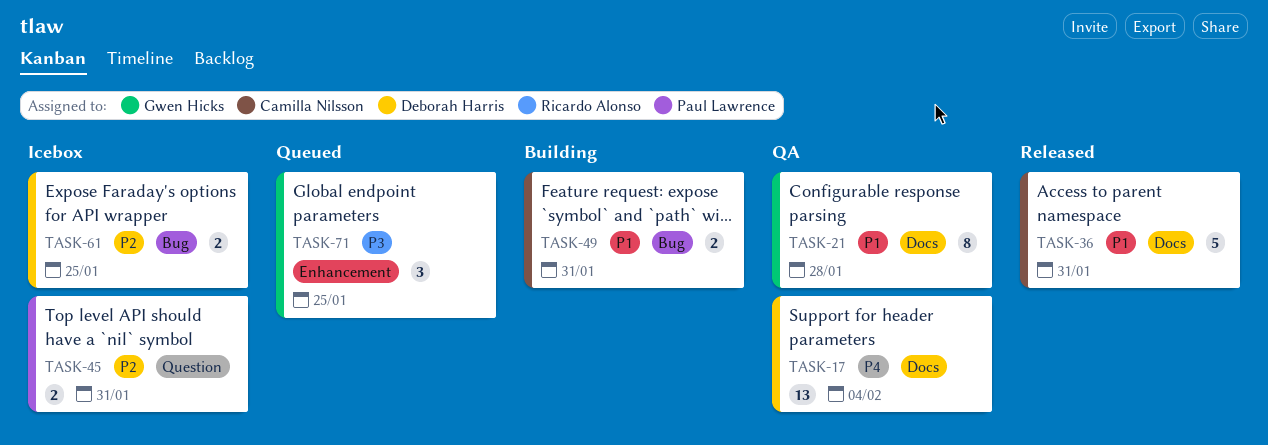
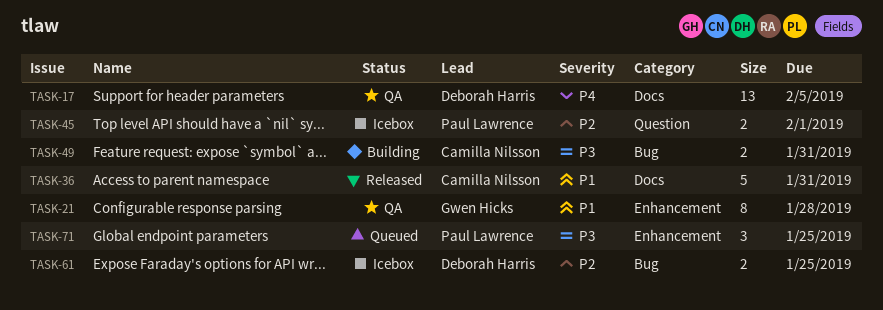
TASK-17, due: Feb 4 -> Feb 5
TASK-21, label: Docs -> Enhancement
TASK-45, due: Jan 31 -> Feb 1
TASK-49, priority: P1 -> P3
TASK-71, owner: Gwen Hicks -> Paul Lawrence

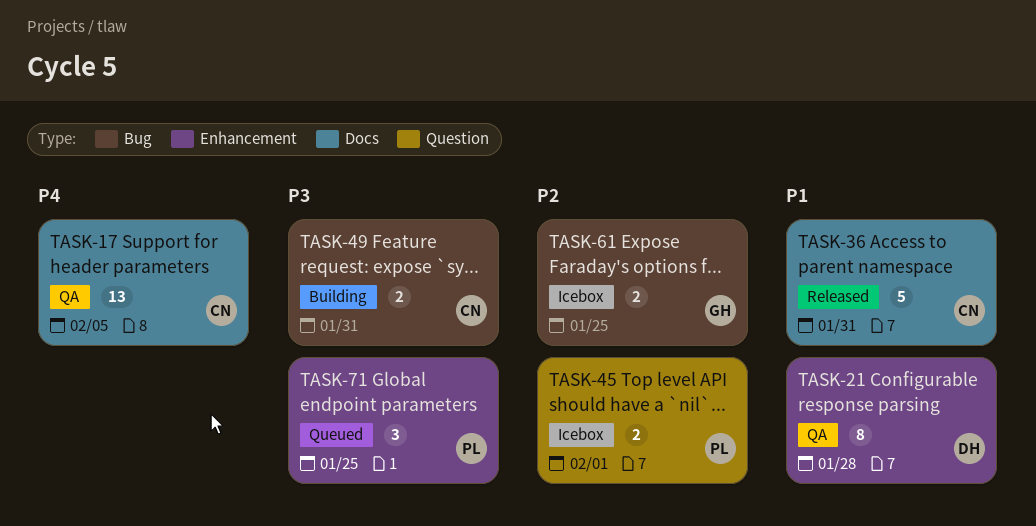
TASK-17, owner: Deborah Harris -> Camilla Nilsson
TASK-21, owner: Gwen Hicks -> Deborah Harris
TASK-61, owner: Deborah Harris -> Gwen Hicks

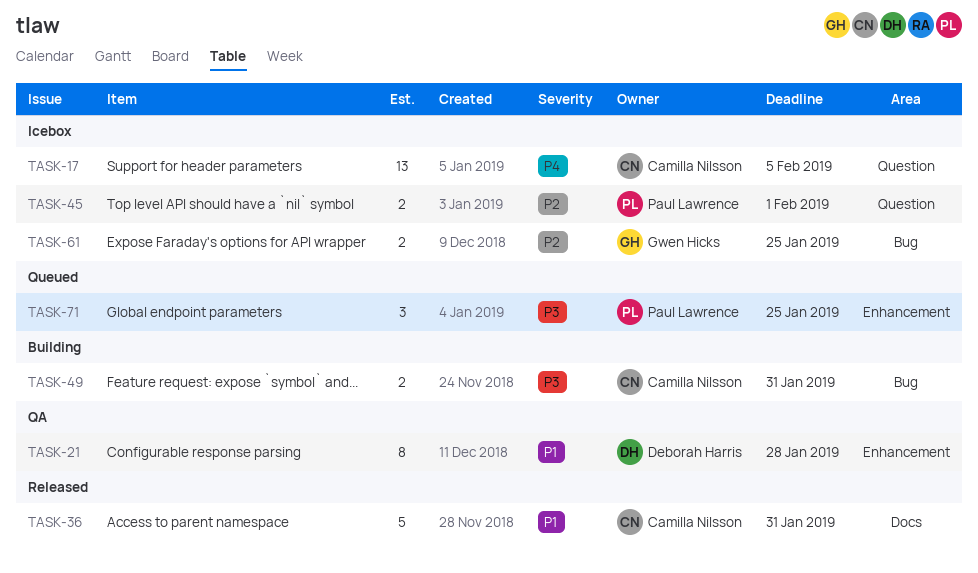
TASK-17, status: QA -> Icebox
TASK-17, label: Docs -> Question

